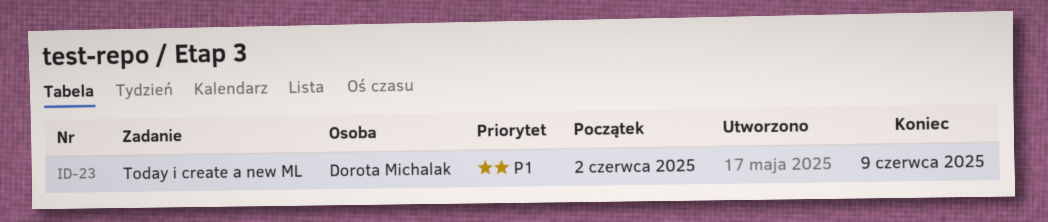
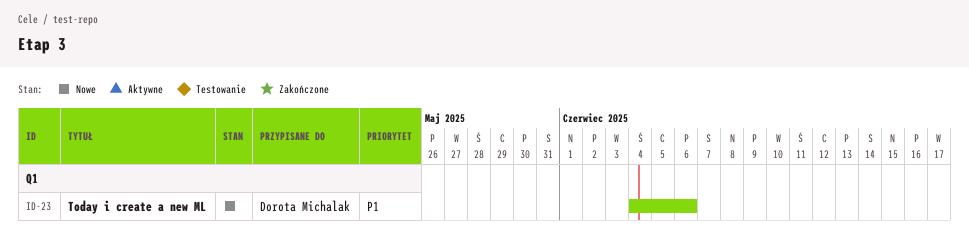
ID-23, start: Jun 2 -> Jun 4
ID-23, due: Jun 9 -> Jun 6

